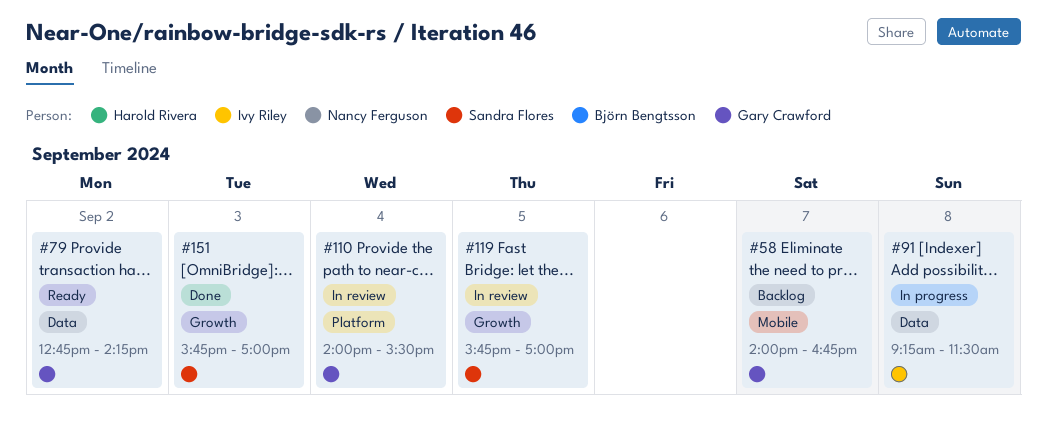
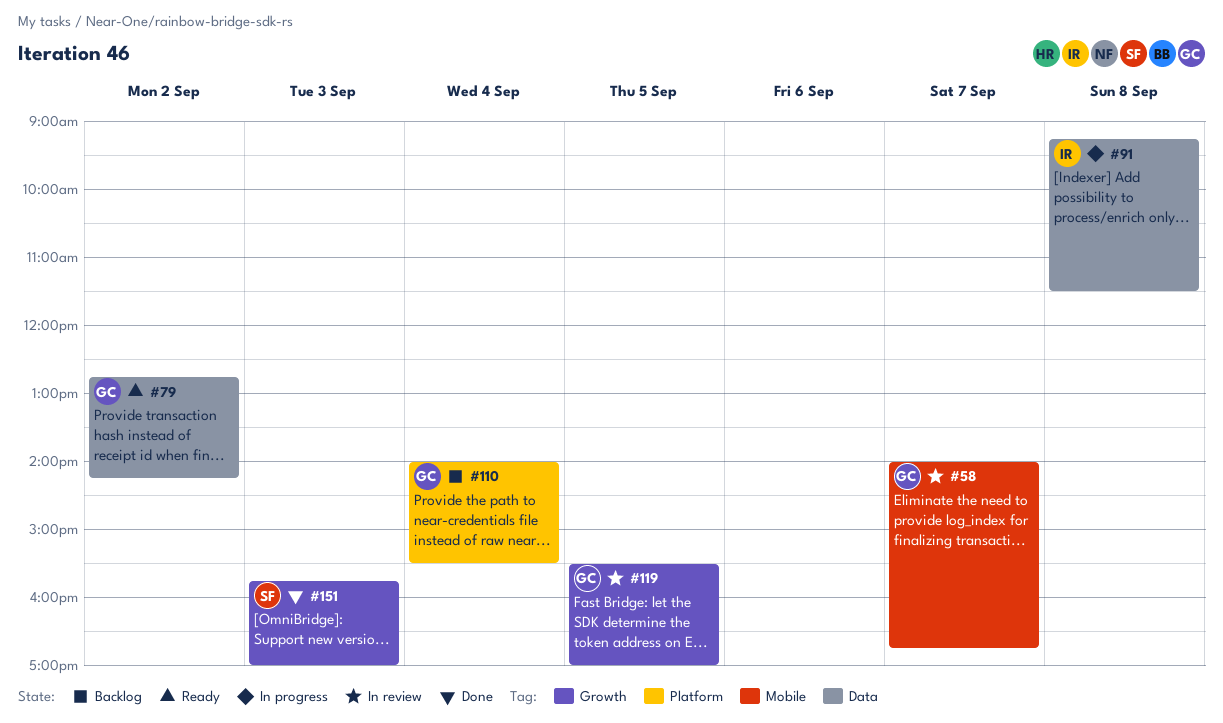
#58, status: Backlog -> In review
#110, status: In review -> Backlog
#119, owner: Sandra Flores -> Gary Crawford
#119, begins: 15:45 -> 15:30

